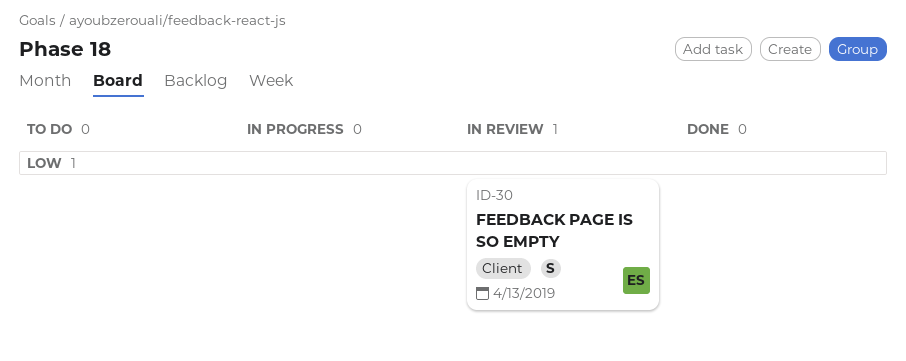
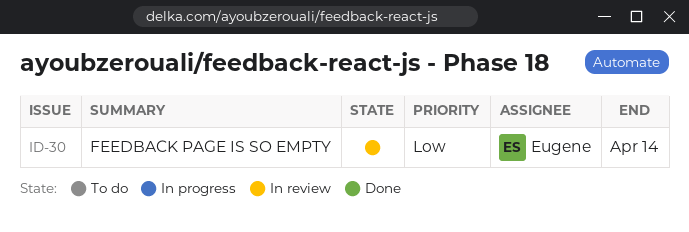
ID-30, due: Apr 13 -> Apr 14

